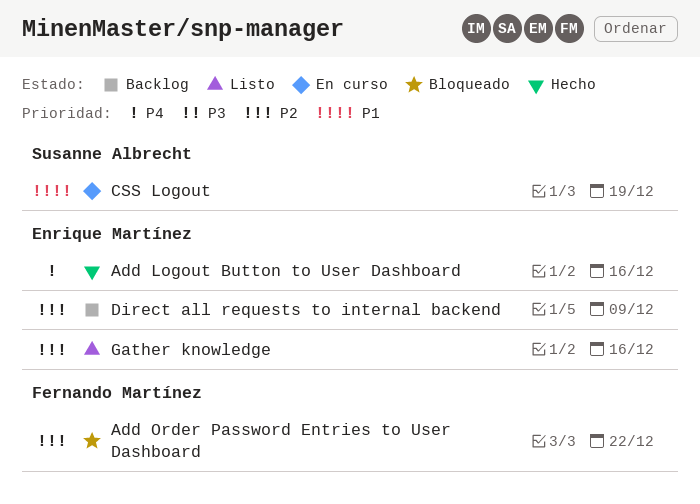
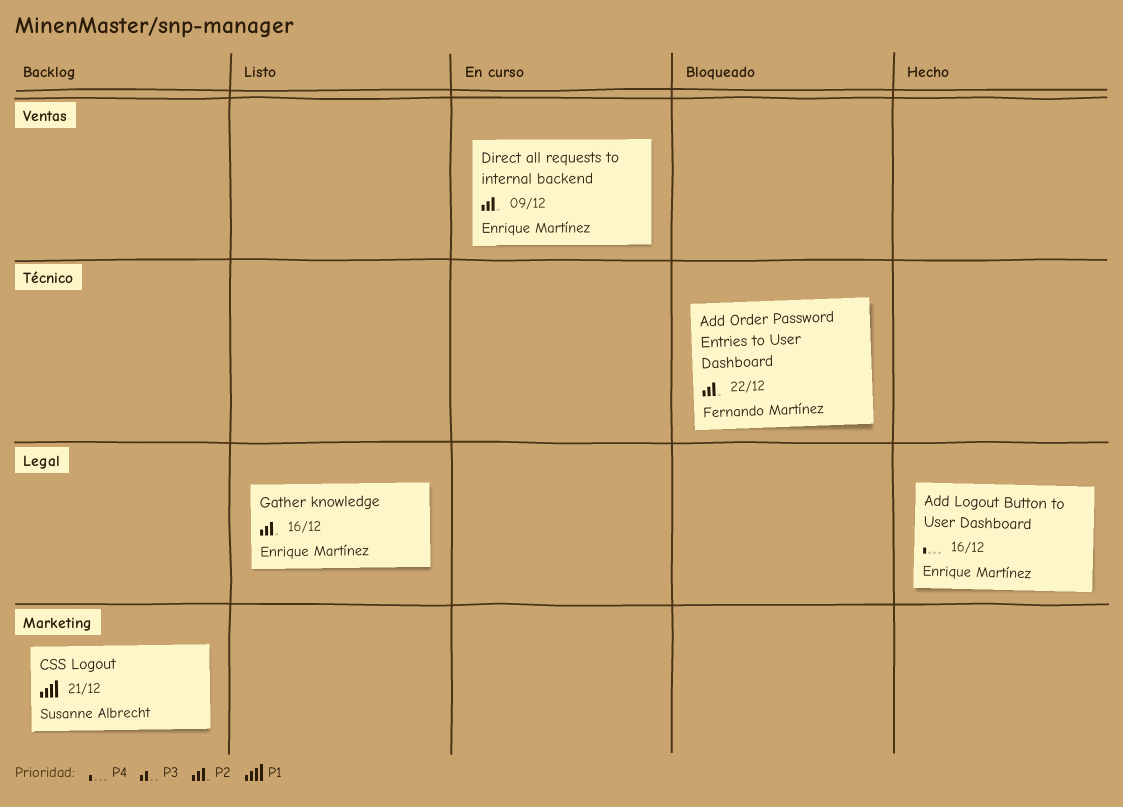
CSS Logout, status: En curso -> Backlog
CSS Logout, due: Dec 19 -> Dec 21
Direct all requests to internal backend, status: Backlog -> En curso

